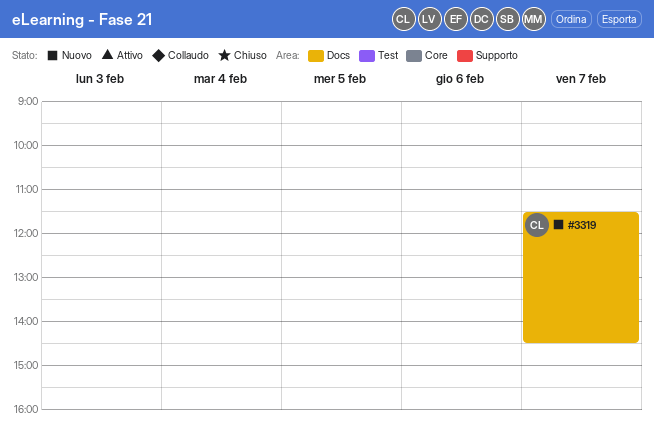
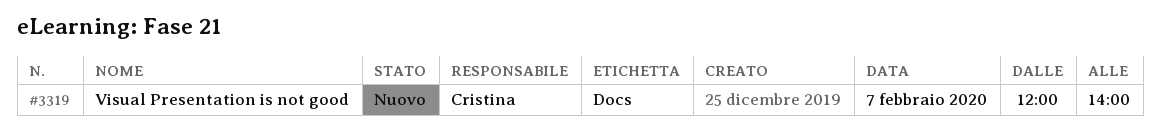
#3319, begins: 11:30 -> 12:00
#3319, ends: 14:30 -> 14:00

